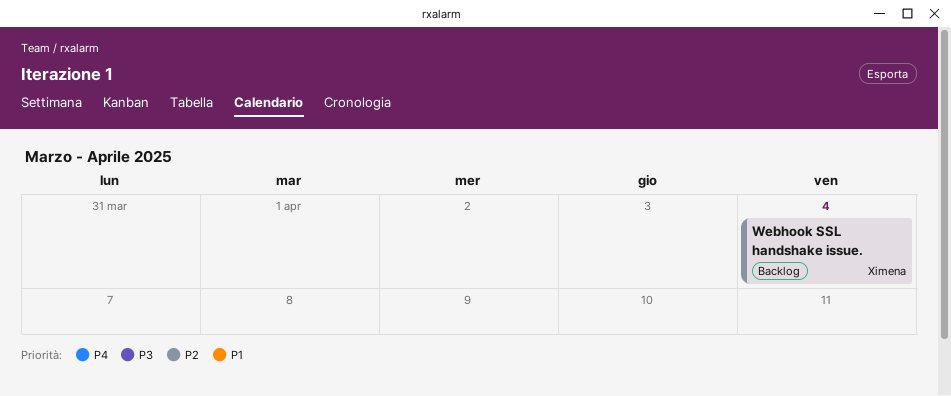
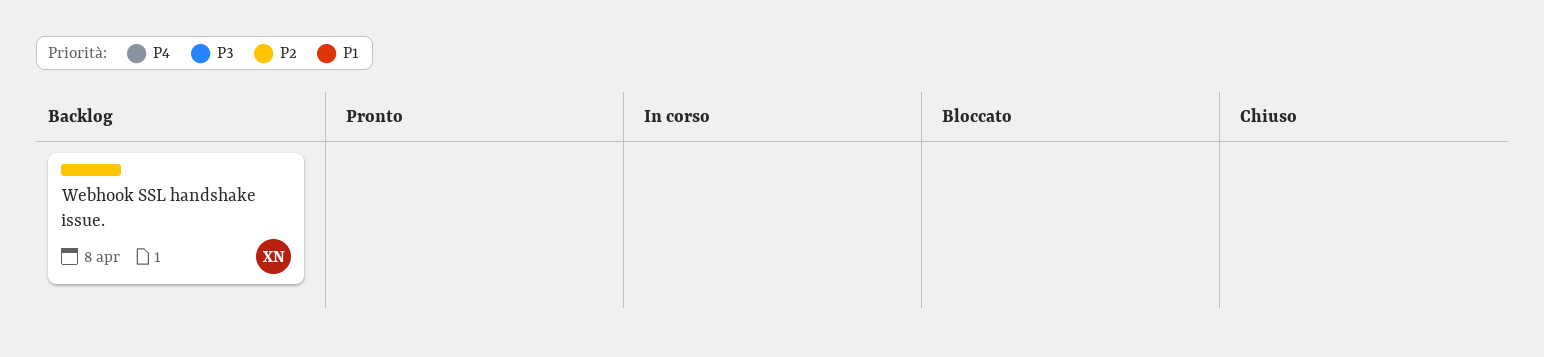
Webhook SSL handshake issue., due: Apr 4 -> Apr 8

